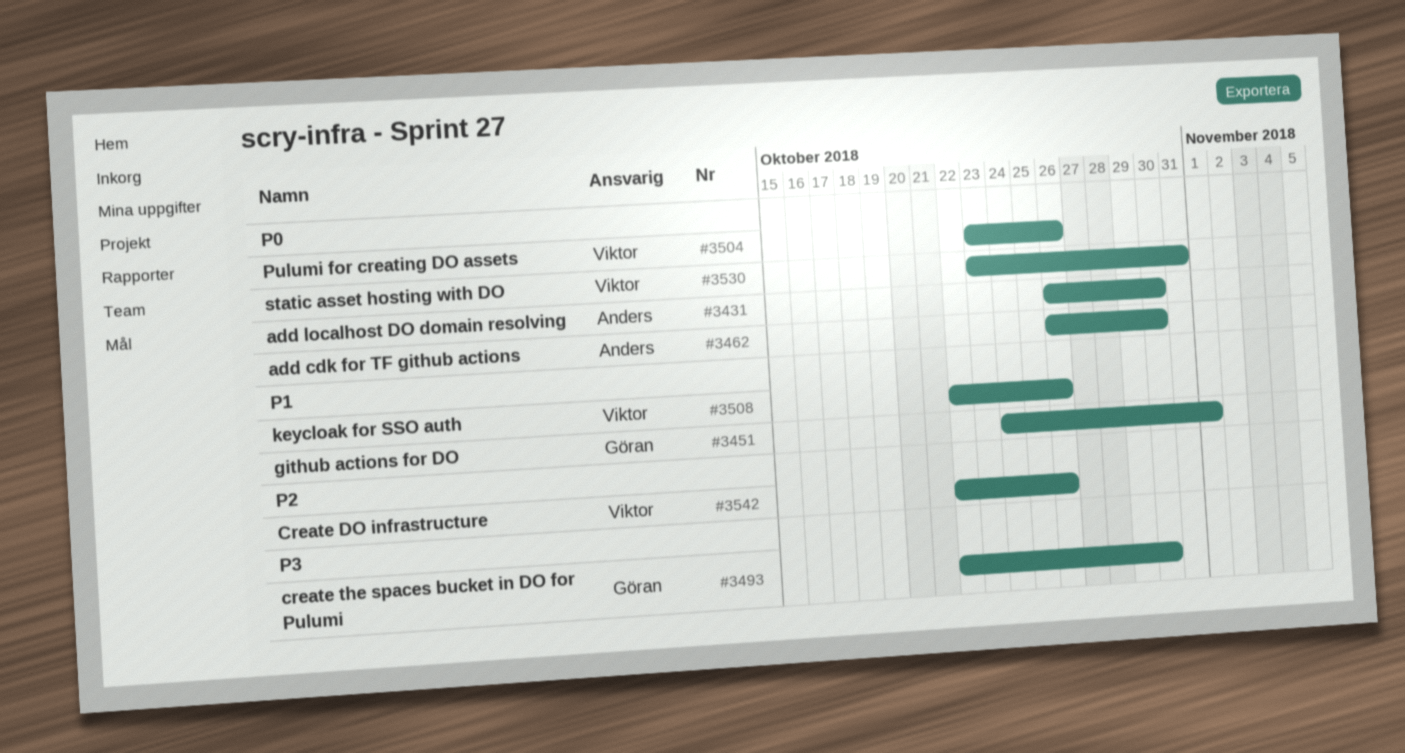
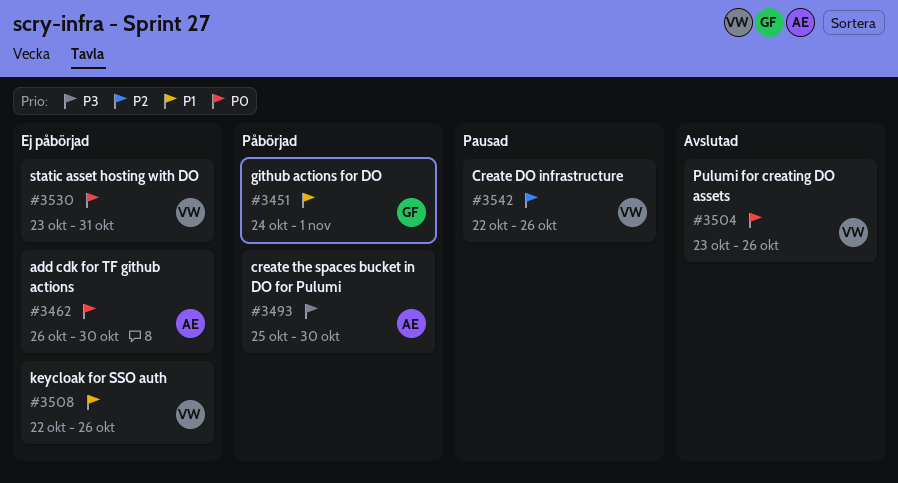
#3431: present -> none
#3493, owner: Göran -> Anders
#3493, start: Oct 22 -> Oct 25

